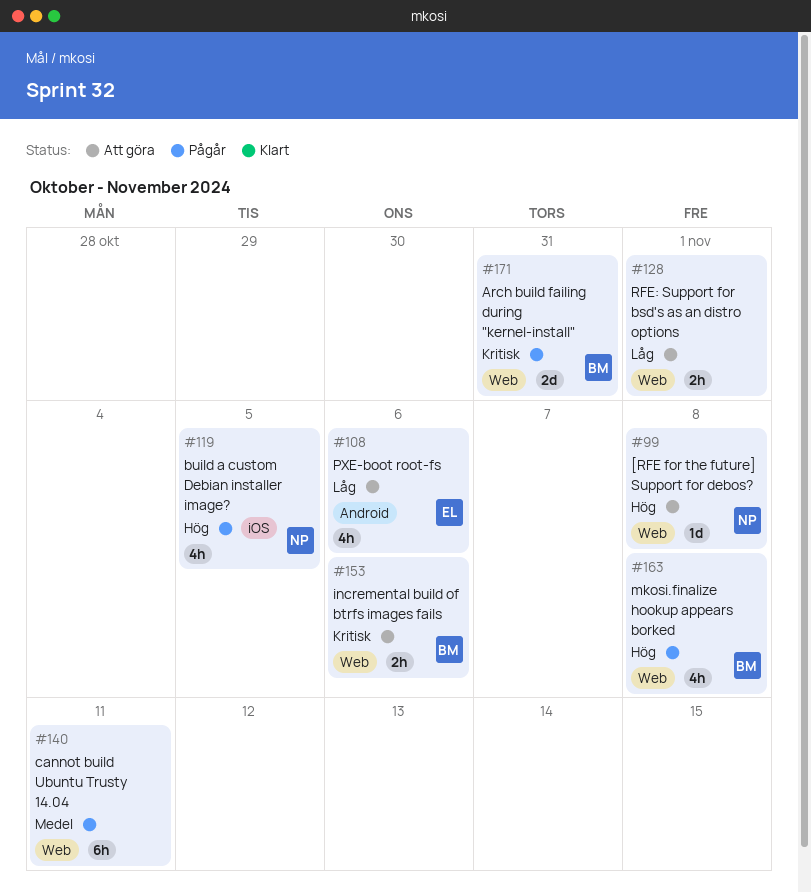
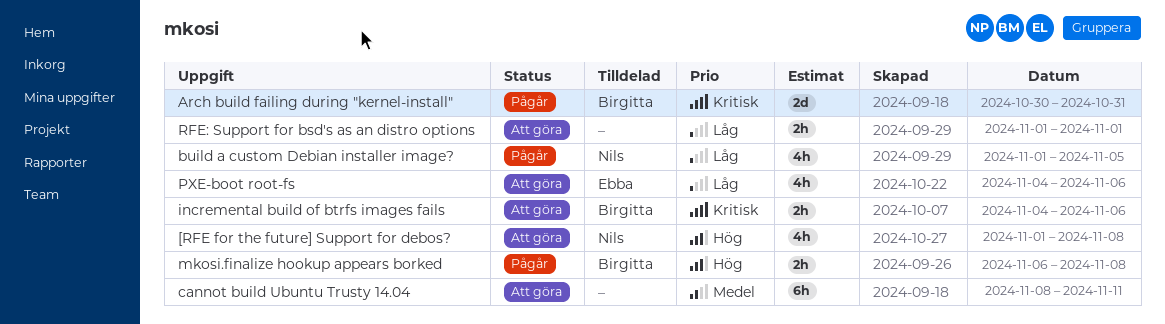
[RFE for the future] Support for debos?, estimate: 1d -> 4h
build a custom Debian installer image?, priority: Hög -> Låg
cannot build Ubuntu Trusty 14.04, status: Pågår -> Att göra
mkosi.finalize hookup appears borked, estimate: 4h -> 2h

